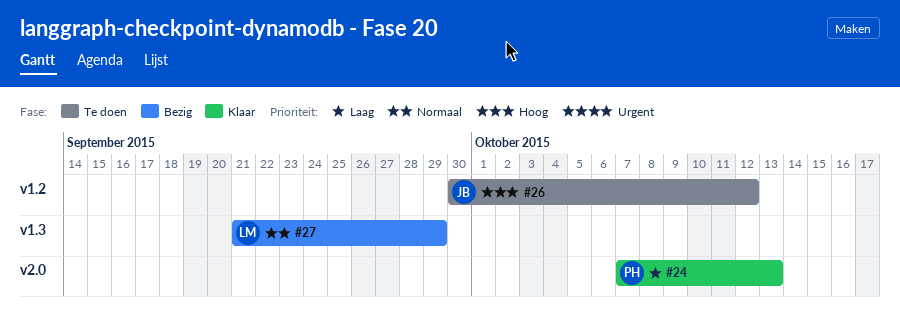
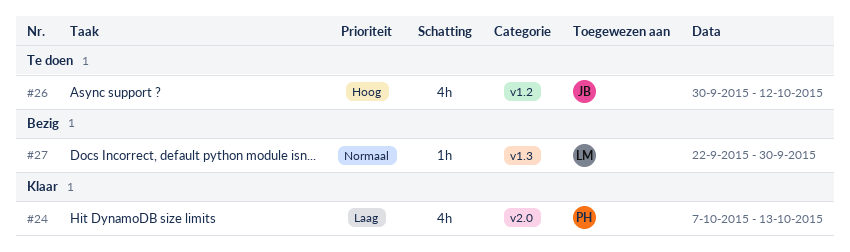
#27, start: Sep 21 -> Sep 22
#27, due: Sep 29 -> Sep 30

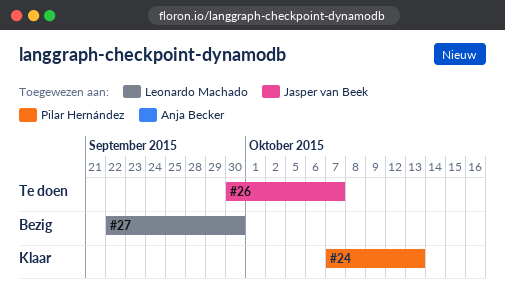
#26, due: Oct 12 -> Oct 7

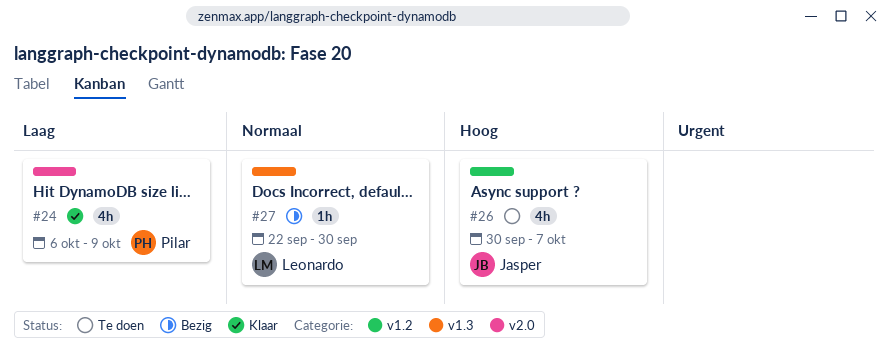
#24, start: Oct 7 -> Oct 6
#24, due: Oct 13 -> Oct 9

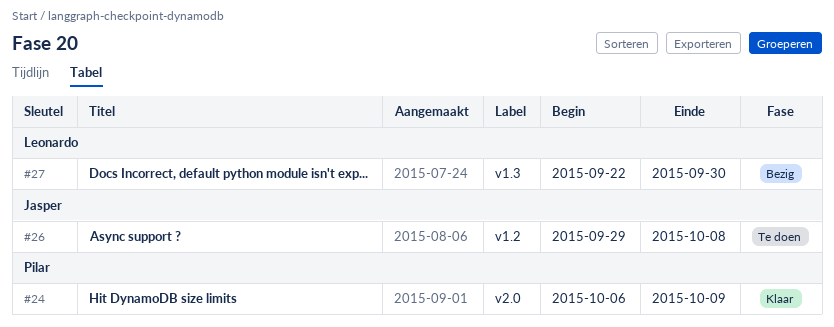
#26, start: Sep 30 -> Sep 29
#26, due: Oct 7 -> Oct 8

